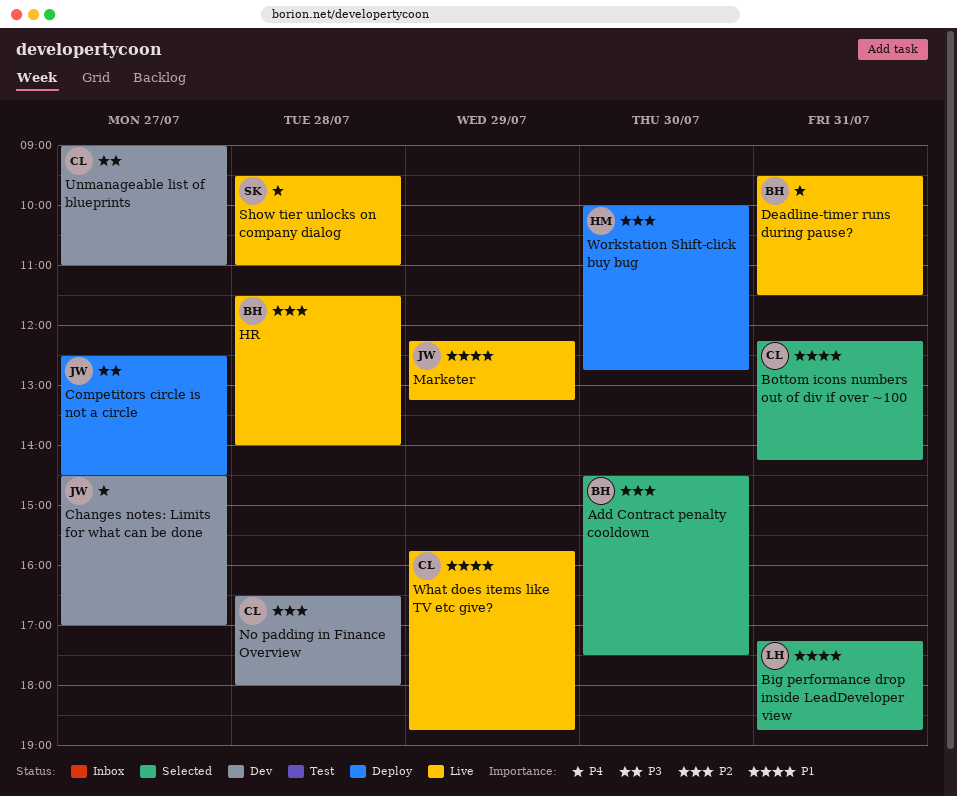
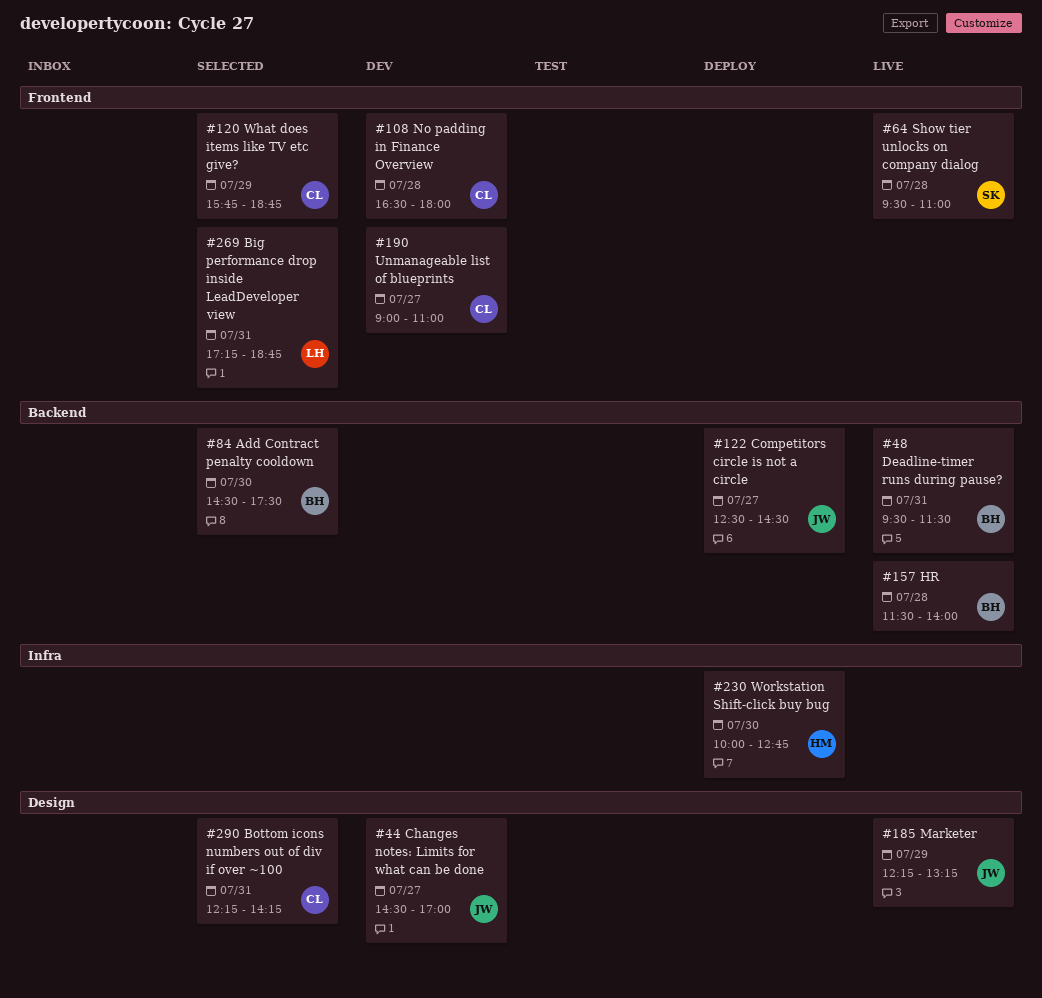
What does items like TV etc give?, status: Live -> Selected

